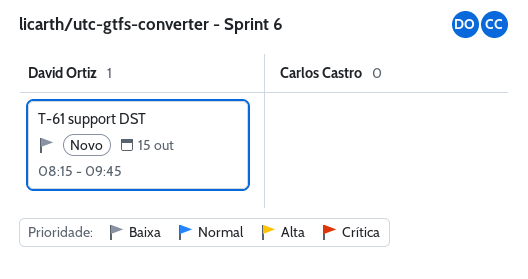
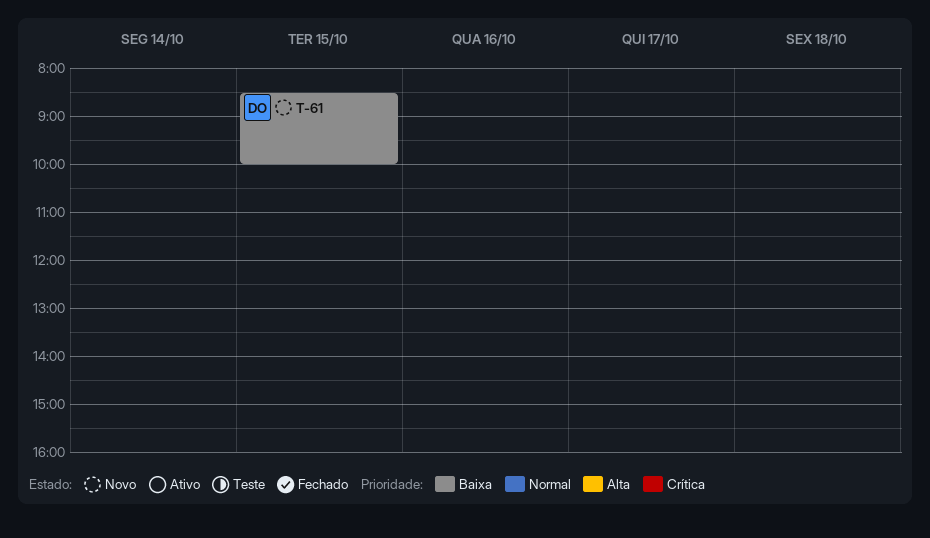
T-61, begins: 08:15 -> 08:30
T-61, ends: 09:45 -> 10:00

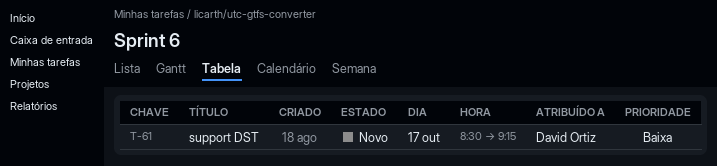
T-61, day: Oct 15 -> Oct 17
T-61, ends: 10:00 -> 09:15

